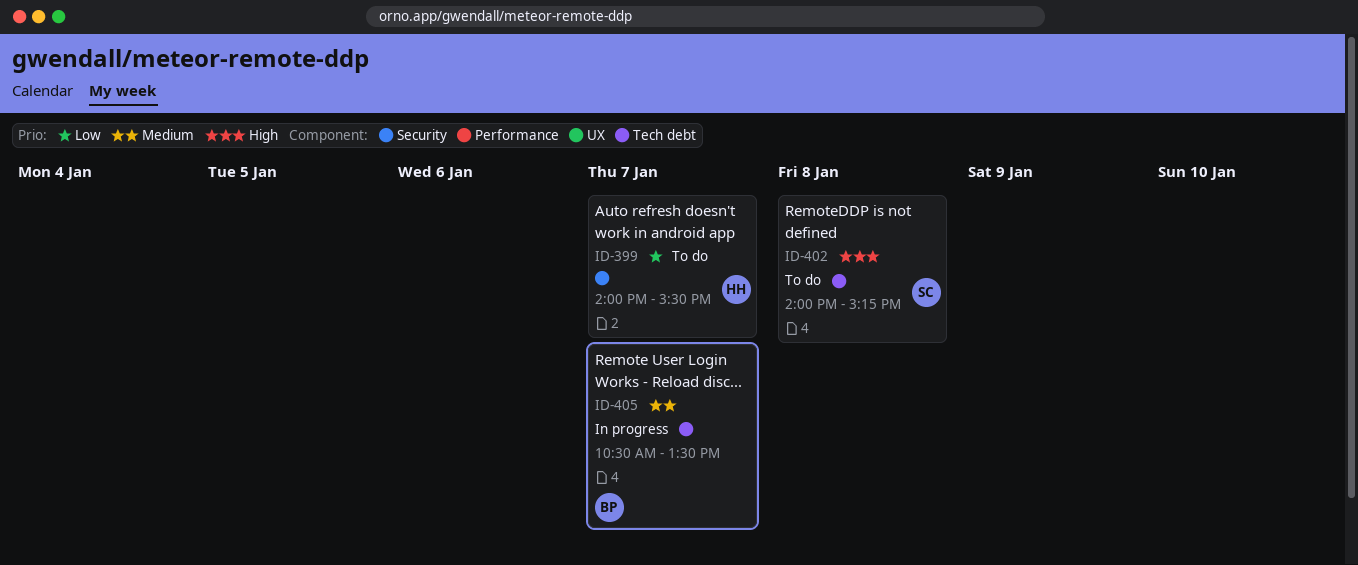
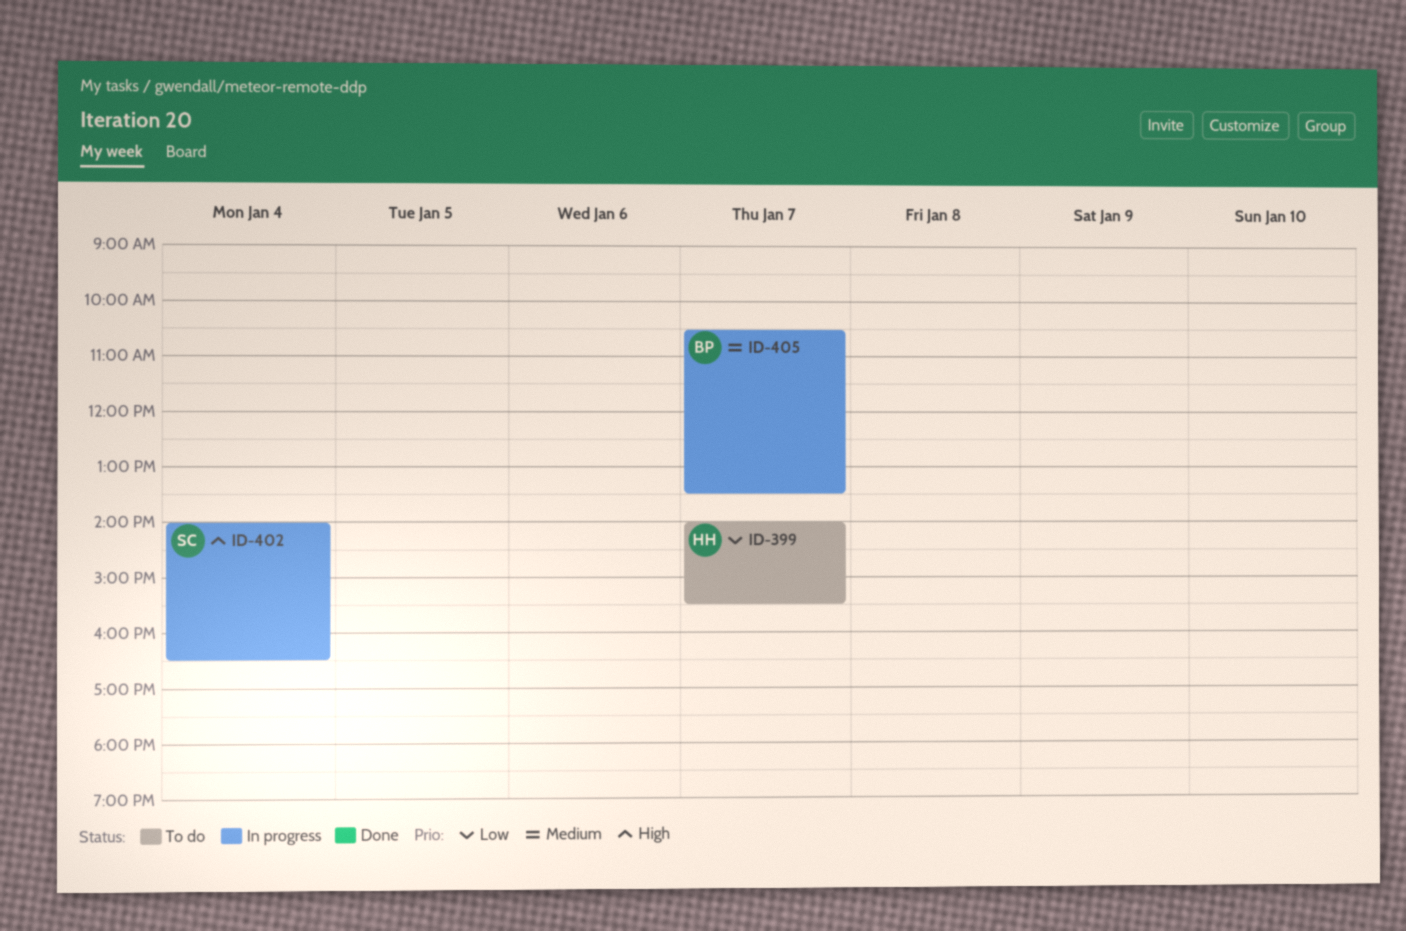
ID-402, status: To do -> In progress
ID-402, day: Jan 8 -> Jan 4
ID-402, ends: 15:15 -> 16:30

